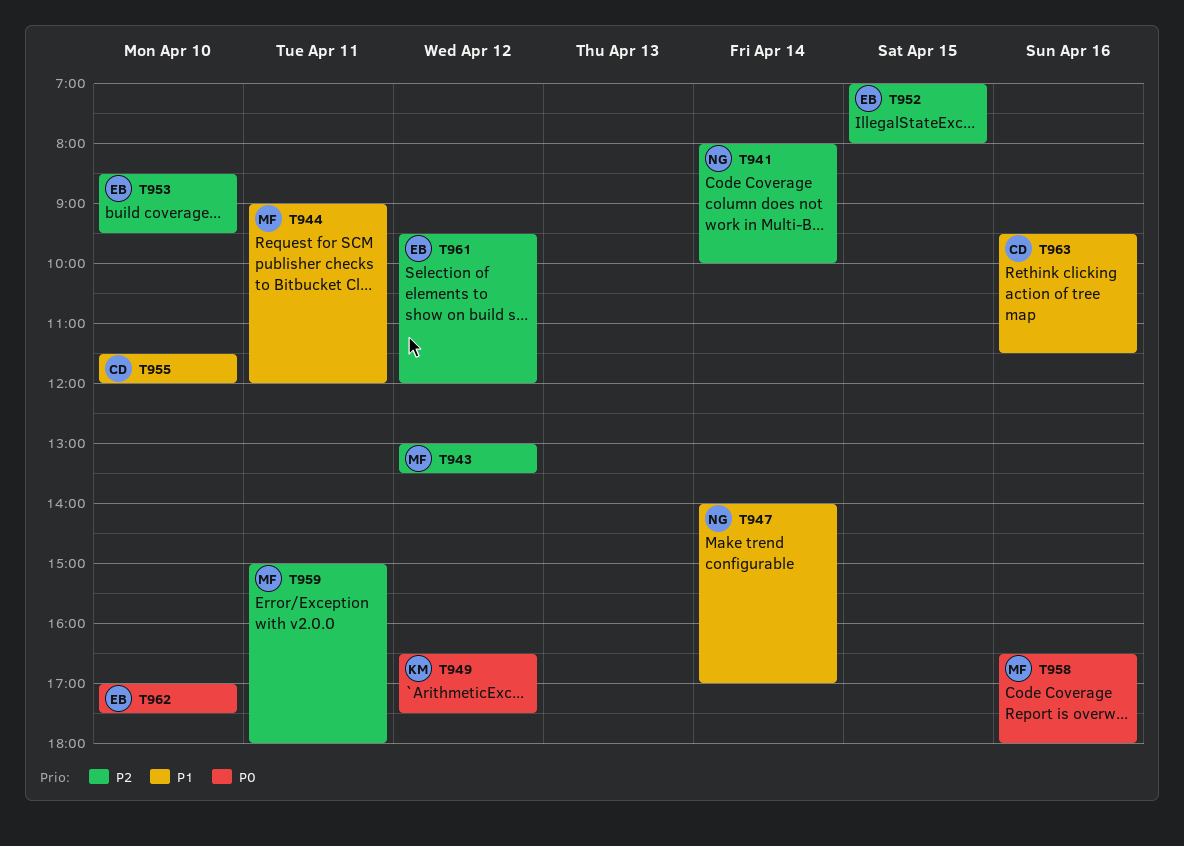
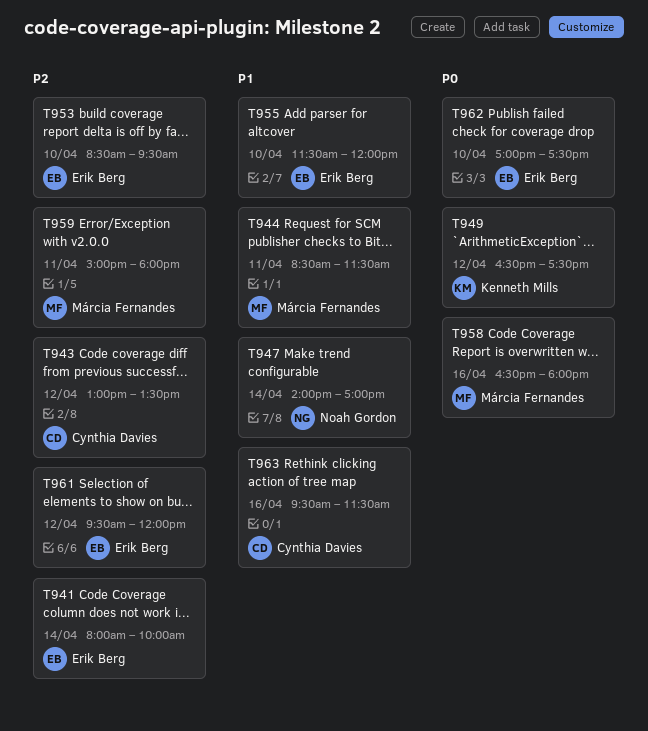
T941, owner: Noah Gordon -> Erik Berg
T943, owner: Márcia Fernandes -> Cynthia Davies
T944, begins: 09:00 -> 08:30
T944, ends: 12:00 -> 11:30
T952: present -> none
T955, owner: Cynthia Davies -> Erik Berg

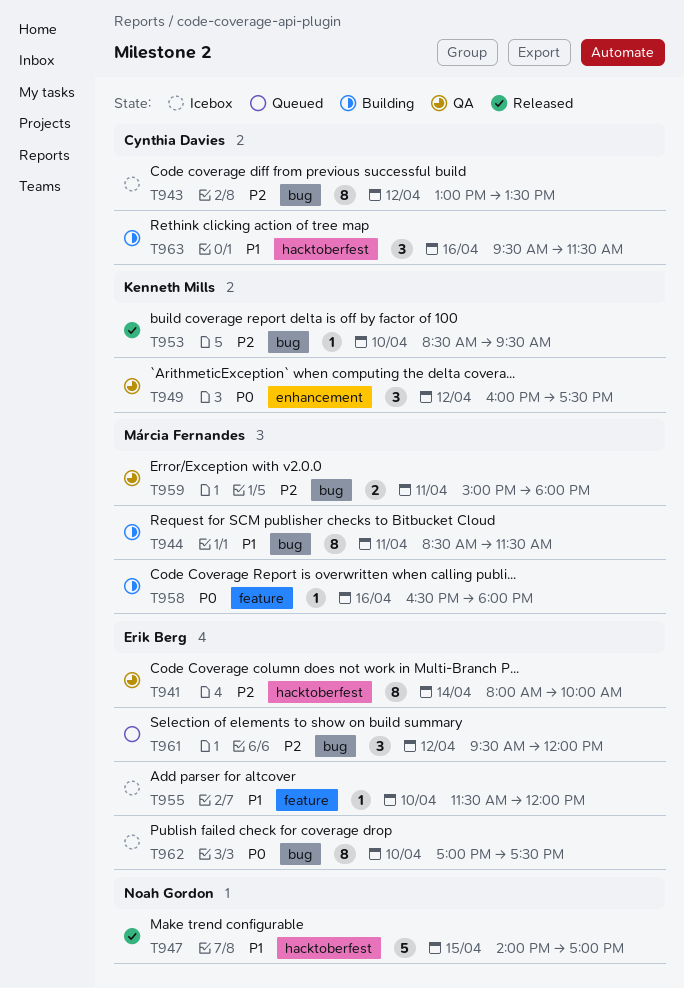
T947, day: Apr 14 -> Apr 15
T949, begins: 16:30 -> 16:00
T953, owner: Erik Berg -> Kenneth Mills

